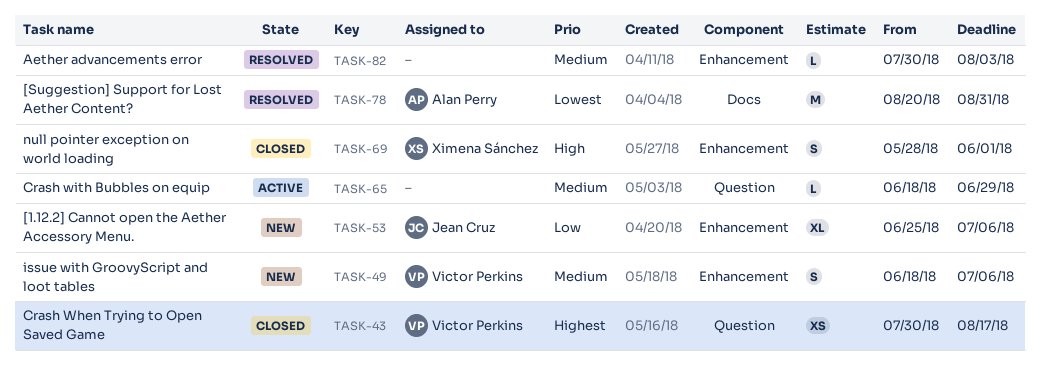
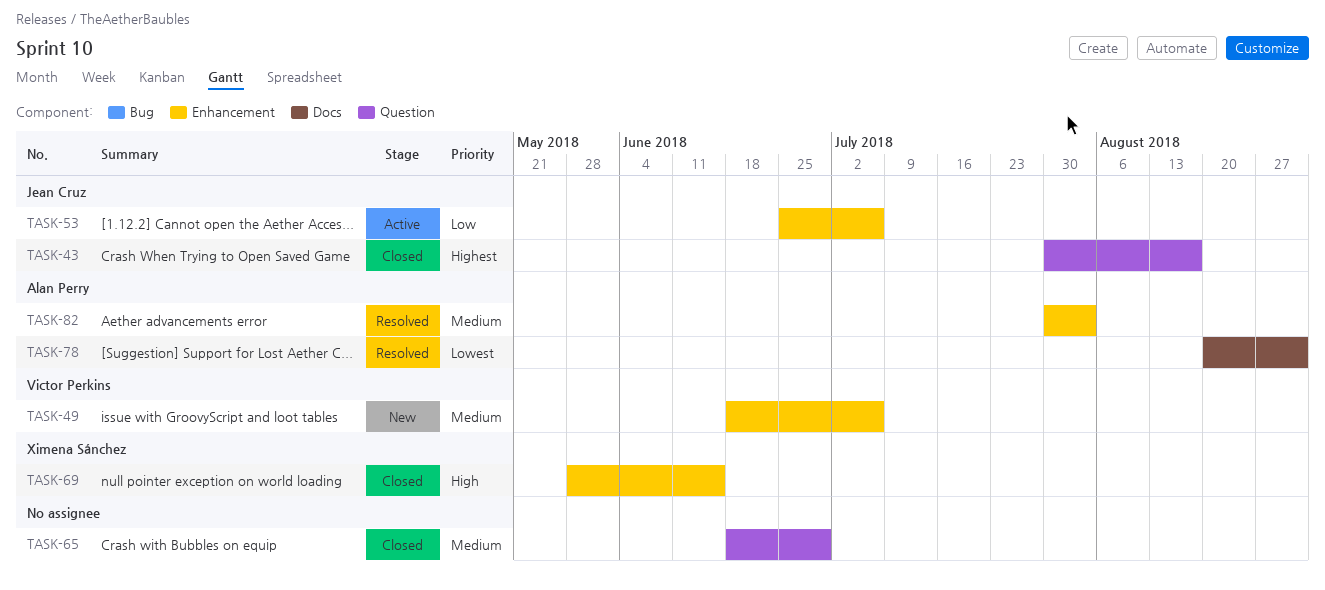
TASK-43, owner: Victor Perkins -> Jean Cruz
TASK-53, status: New -> Active
TASK-65, status: Active -> Closed
TASK-69, due: Jun 1 -> Jun 15
TASK-82, owner: none -> Alan Perry

